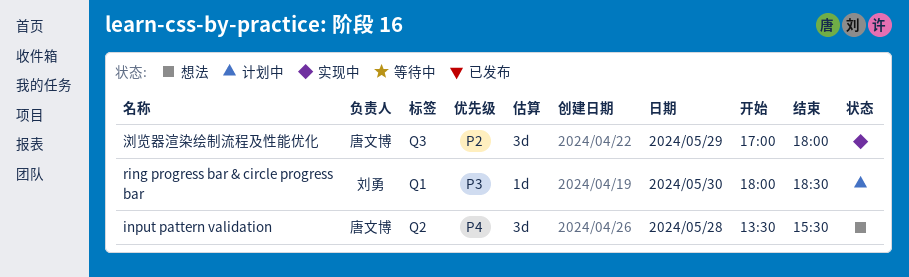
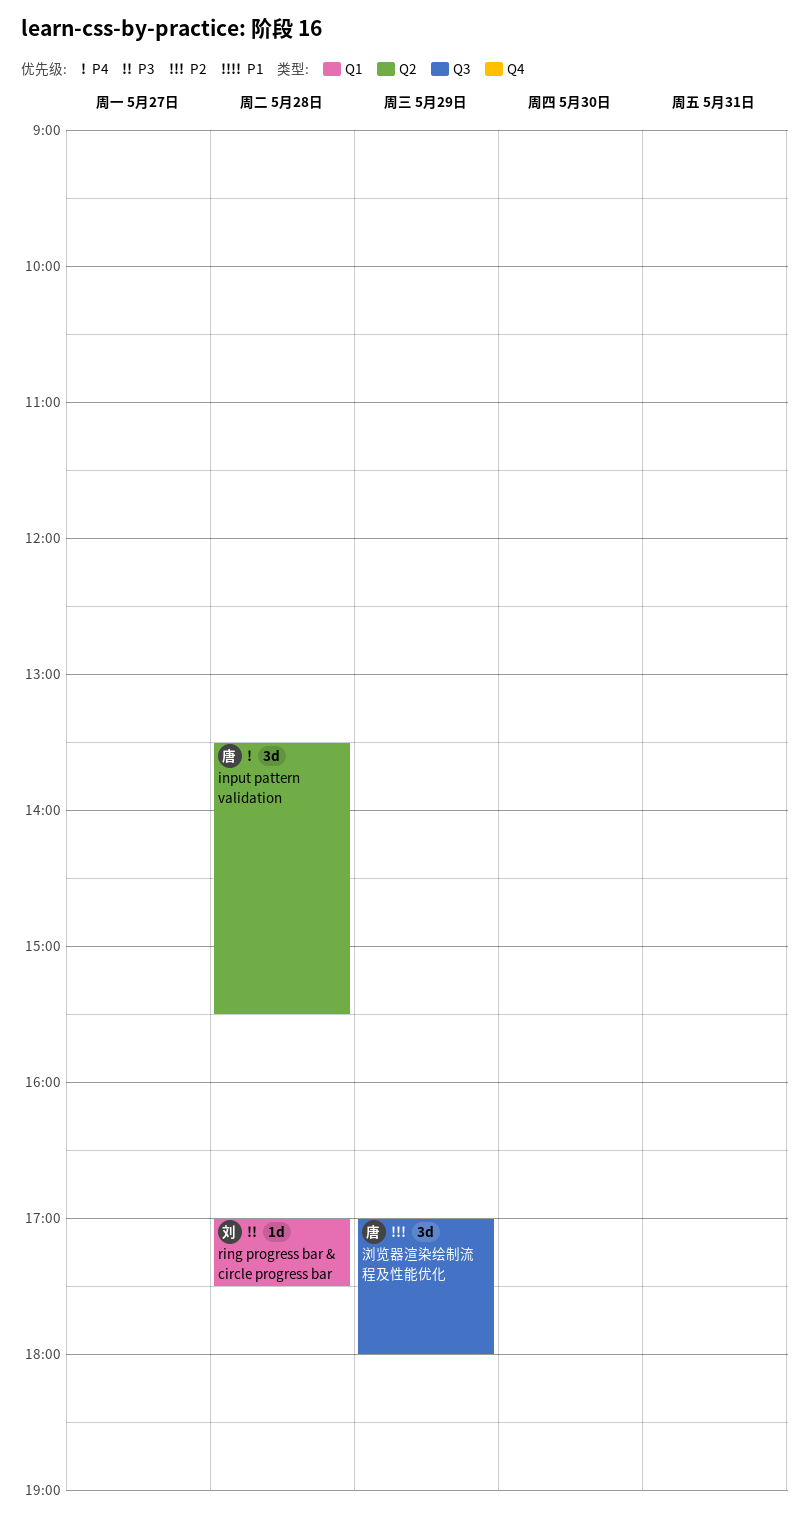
ring progress bar & circle progress bar, day: May 30 -> May 28
ring progress bar & circle progress bar, begins: 18:00 -> 17:00
ring progress bar & circle progress bar, ends: 18:30 -> 17:30

